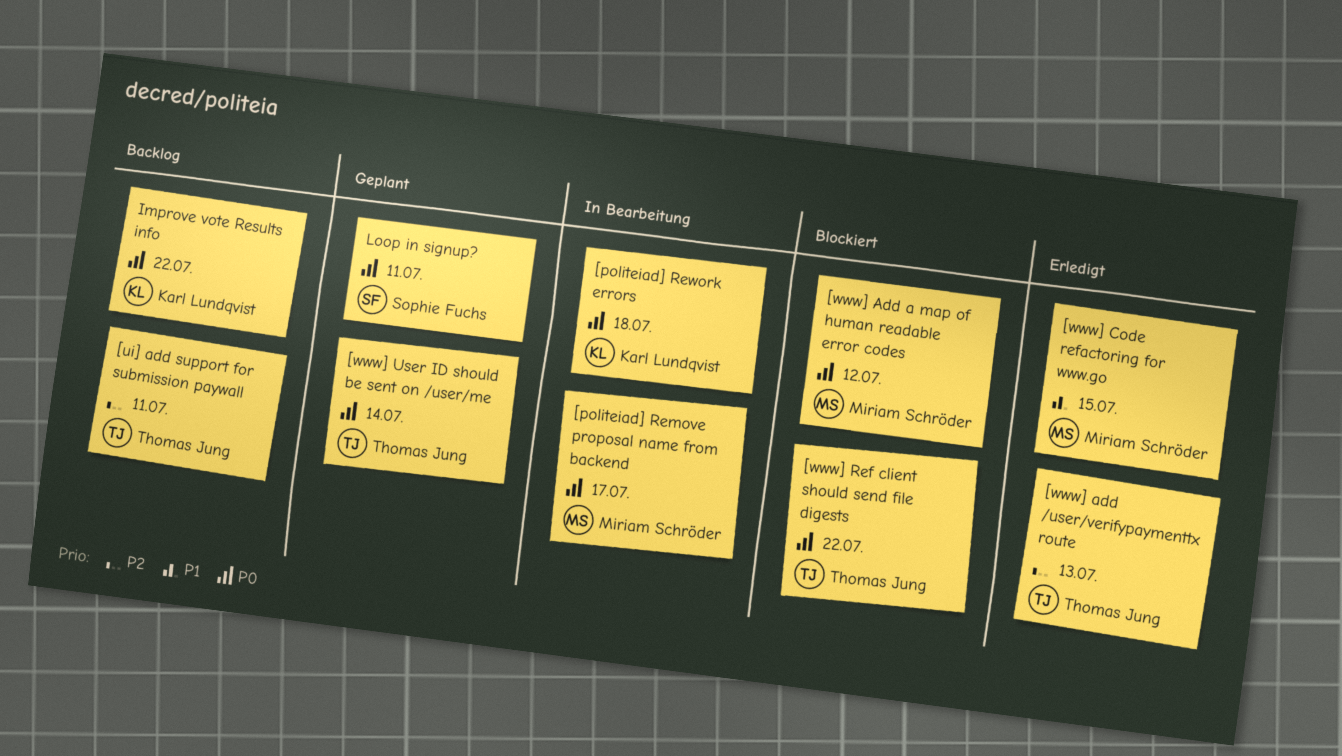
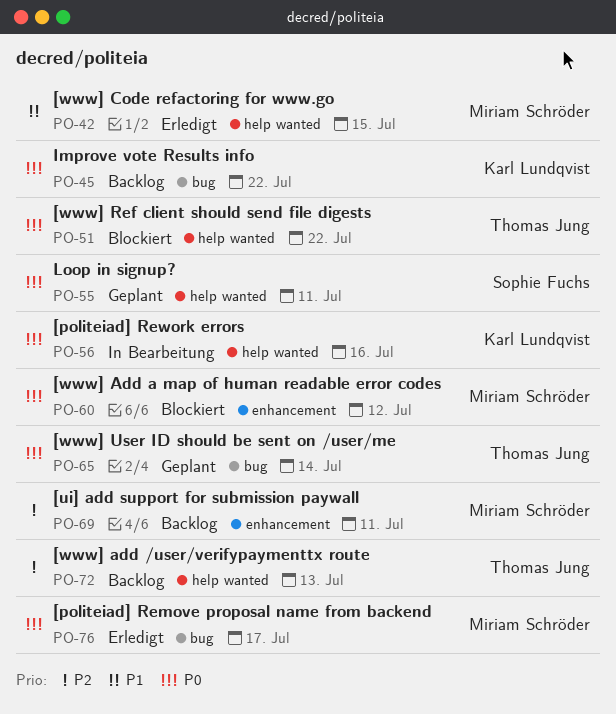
[politeiad] Remove proposal name from backend, status: In Bearbeitung -> Erledigt
[politeiad] Rework errors, due: Jul 18 -> Jul 16
[ui] add support for submission paywall, owner: Thomas Jung -> Miriam Schröder
[www] add /user/verifypaymenttx route, status: Erledigt -> Backlog

